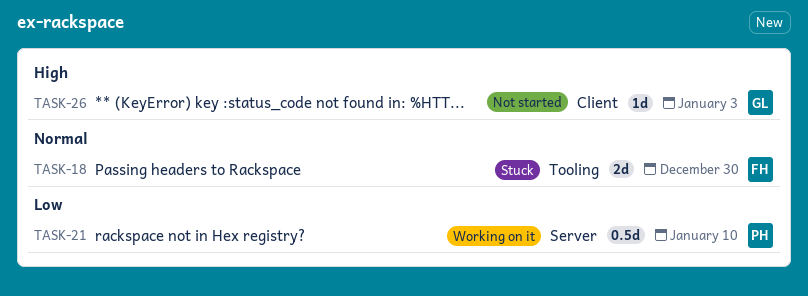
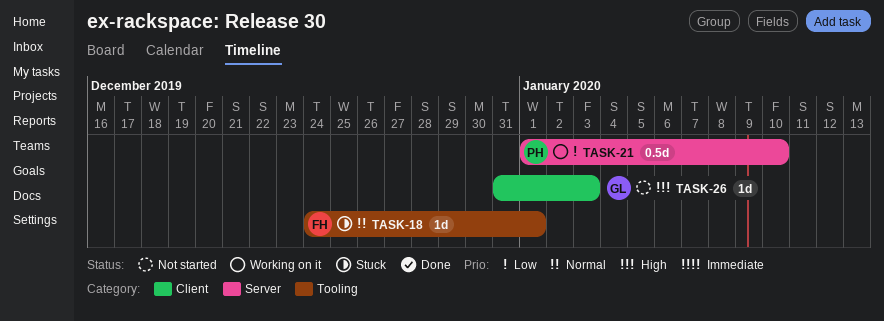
TASK-18, estimate: 2d -> 1d
TASK-18, due: Dec 30 -> Jan 1

